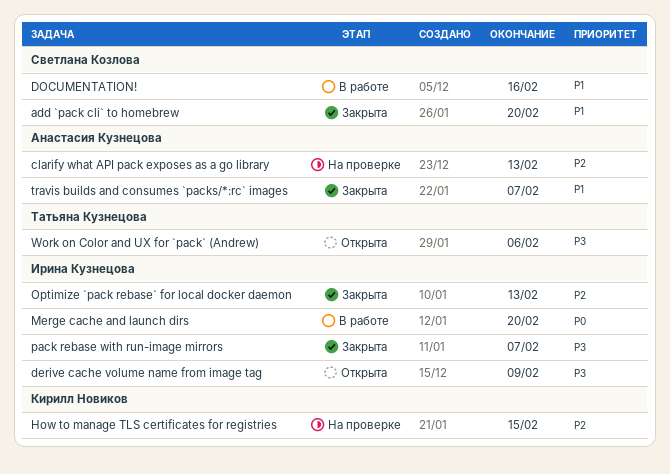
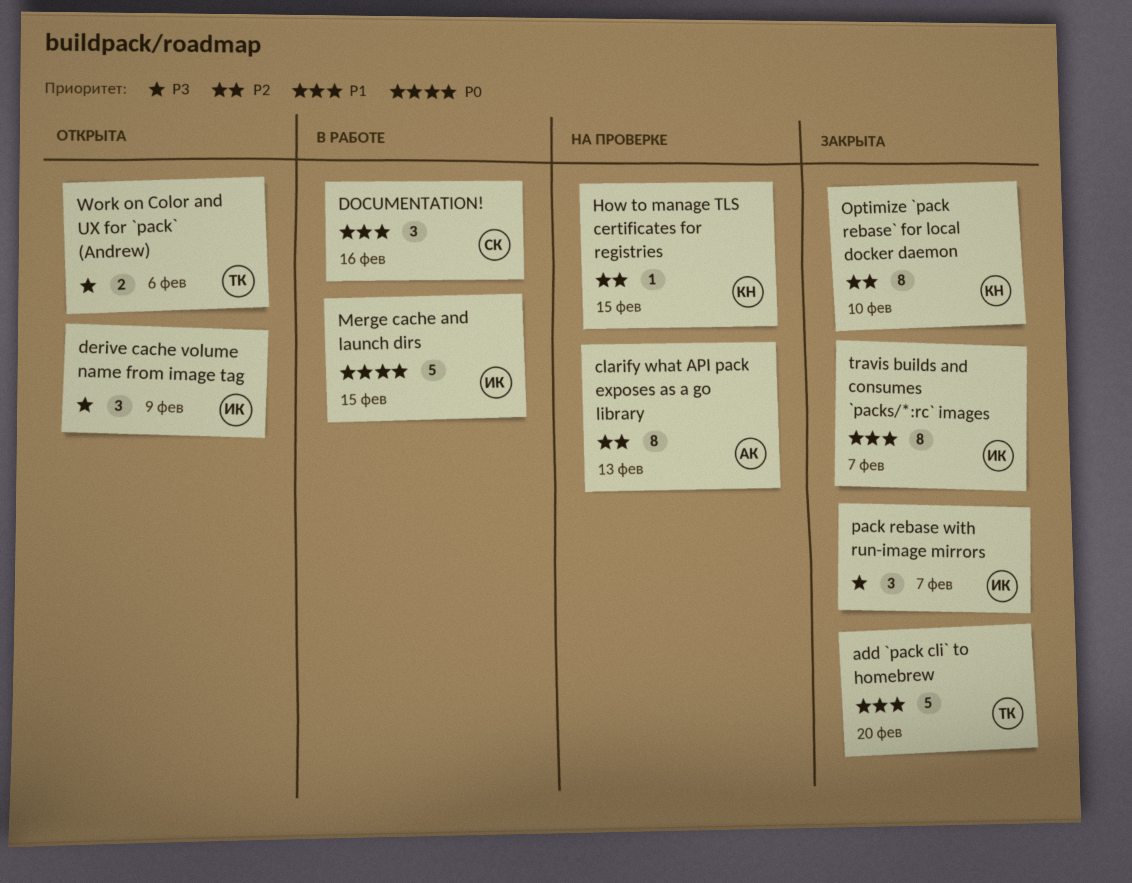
add `pack cli` to homebrew, owner: Светлана Козлова -> Татьяна Кузнецова
Merge cache and launch dirs, due: Feb 20 -> Feb 15
Optimize `pack rebase` for local docker daemon, owner: Ирина Кузнецова -> Кирилл Новиков
Optimize `pack rebase` for local docker daemon, due: Feb 13 -> Feb 10
travis builds and consumes `packs/*:rc` images, owner: Анастасия Кузнецова -> Ирина Кузнецова

